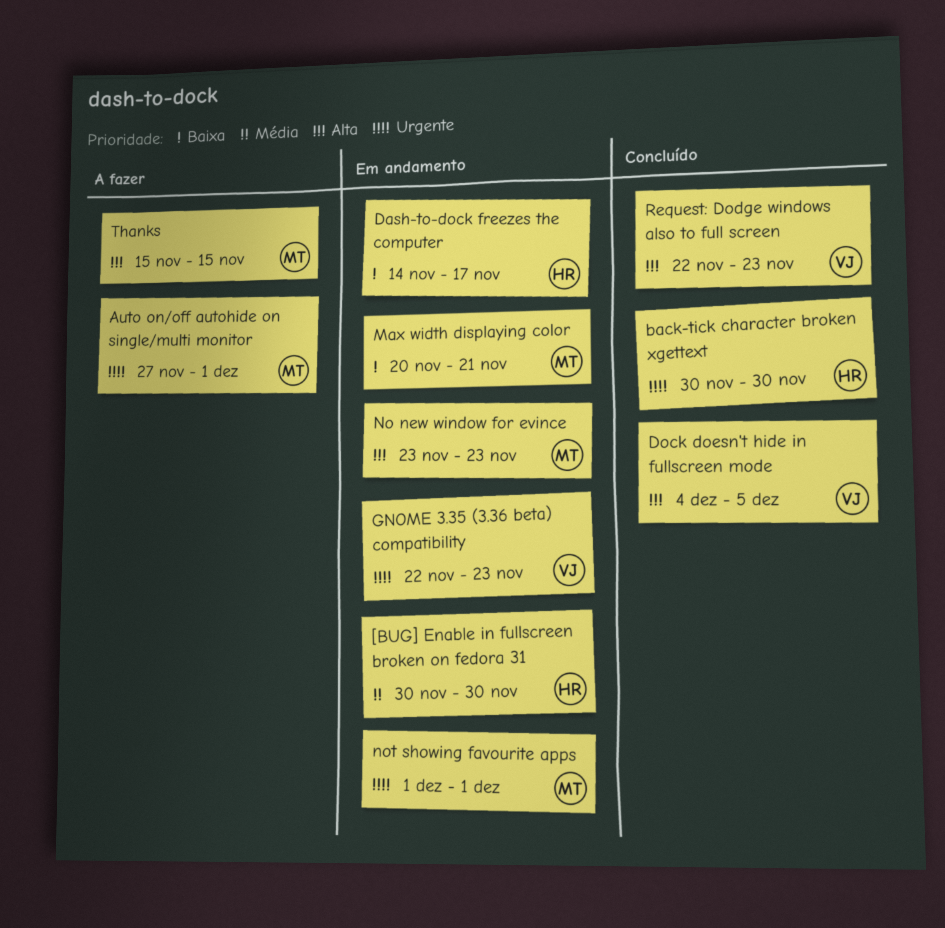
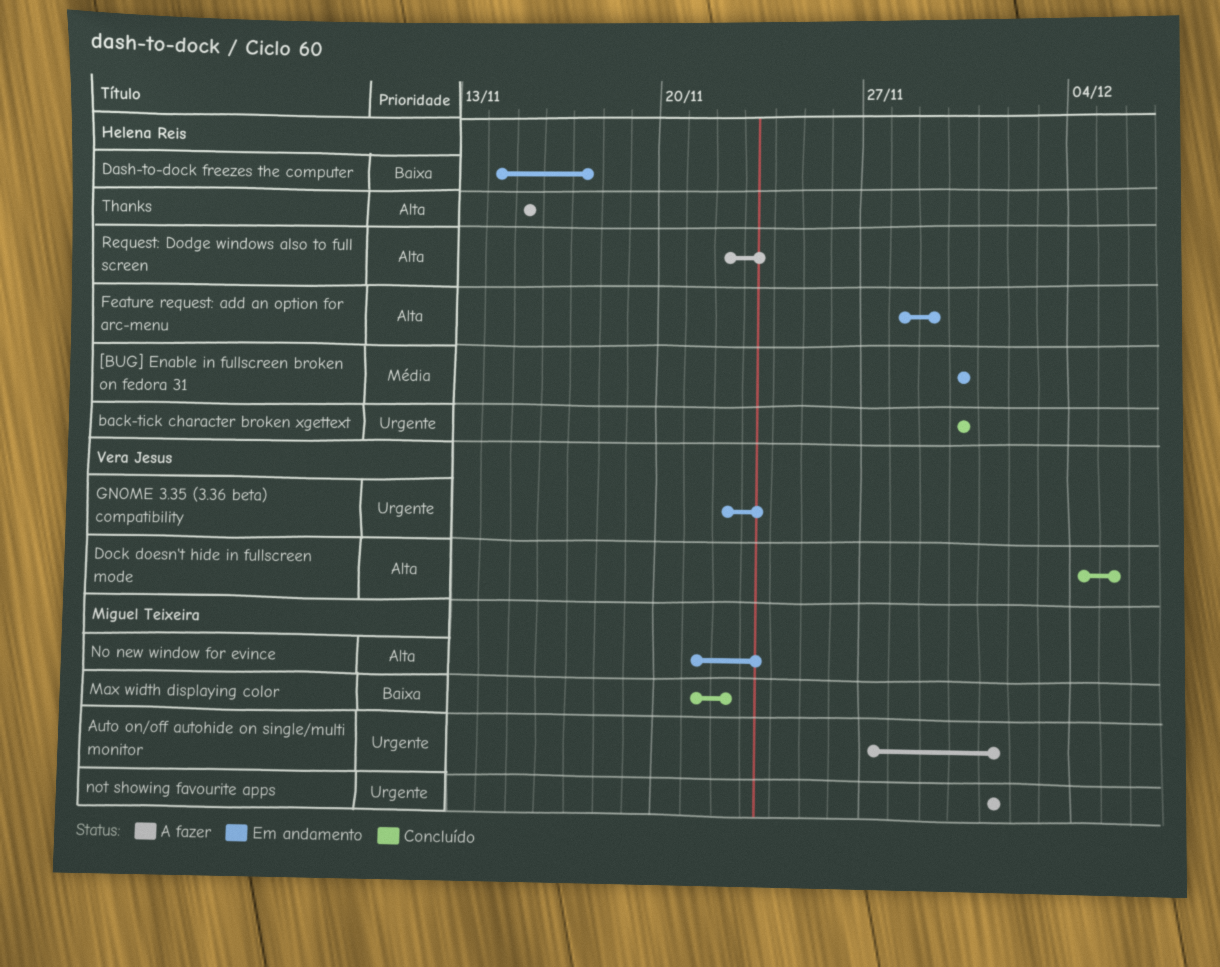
Feature request: add an option for arc-menu: none -> present
Max width displaying color, status: Em andamento -> Concluído
Max width displaying color, start: Nov 20 -> Nov 21
Max width displaying color, due: Nov 21 -> Nov 22
No new window for evince, start: Nov 23 -> Nov 21
not showing favourite apps, status: Em andamento -> A fazer
Request: Dodge windows also to full screen, status: Concluído -> A fazer
Request: Dodge windows also to full screen, owner: Vera Jesus -> Helena Reis
Thanks, owner: Miguel Teixeira -> Helena Reis

